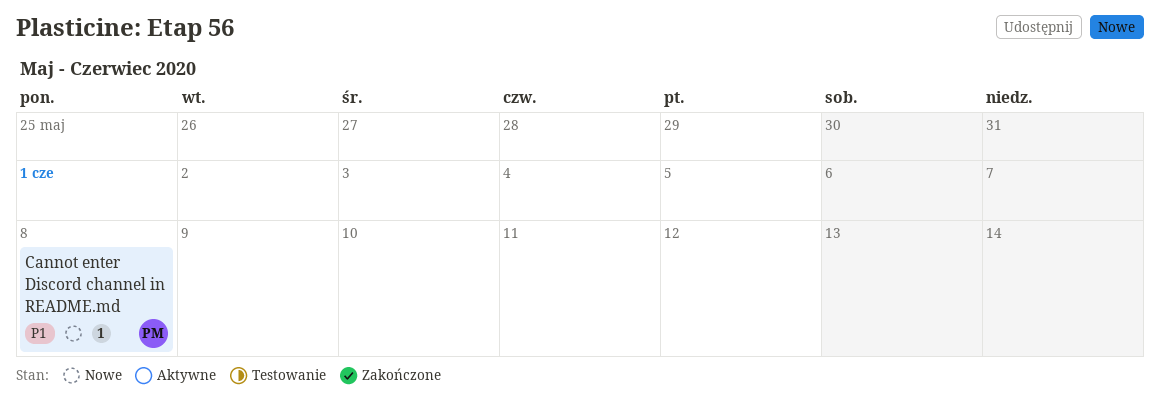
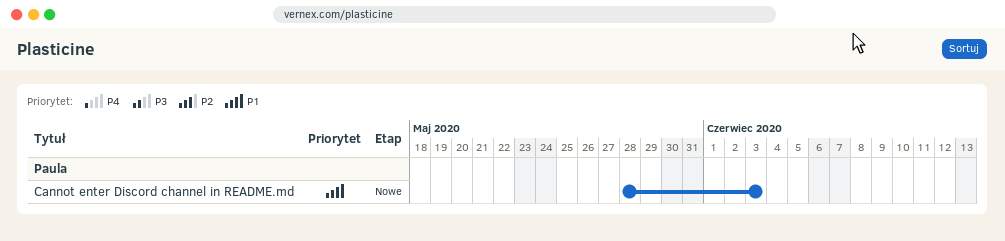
Cannot enter Discord channel in README.md, due: Jun 8 -> Jun 3

